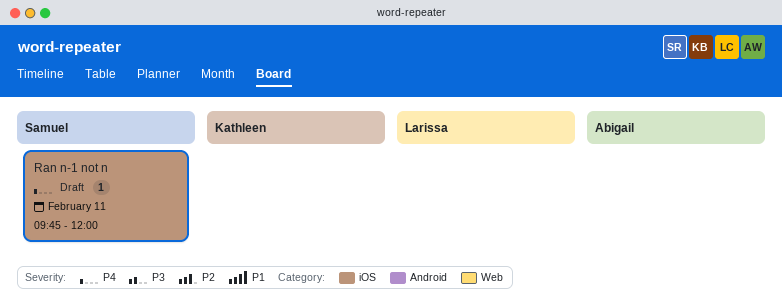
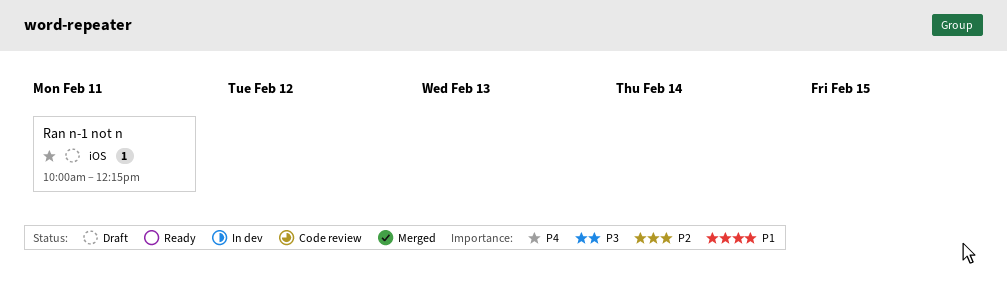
Ran n-1 not n, begins: 09:45 -> 10:00
Ran n-1 not n, ends: 12:00 -> 12:15

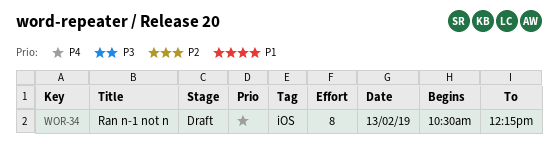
Ran n-1 not n, estimate: 1 -> 8
Ran n-1 not n, day: Feb 11 -> Feb 13
Ran n-1 not n, begins: 10:00 -> 10:30

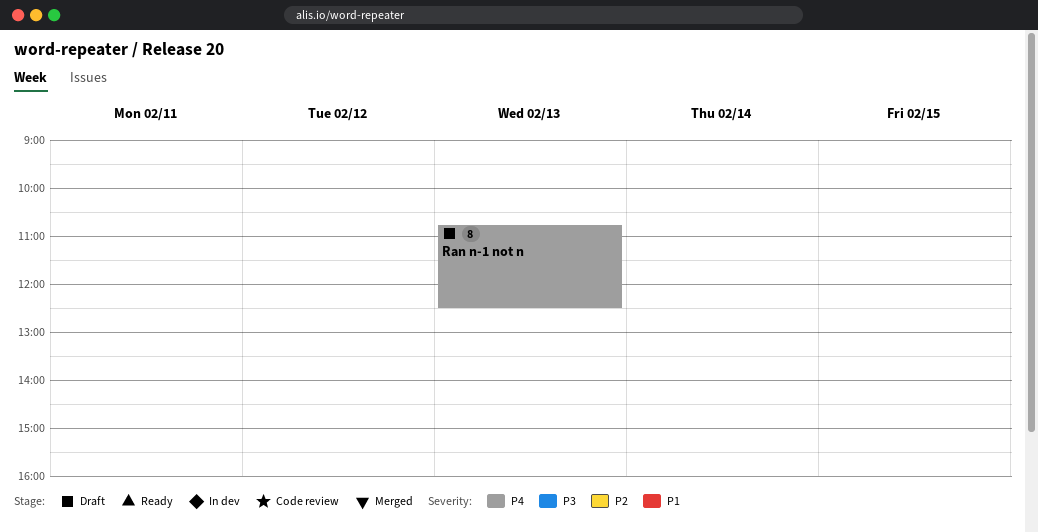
Ran n-1 not n, begins: 10:30 -> 10:45
Ran n-1 not n, ends: 12:15 -> 12:30

